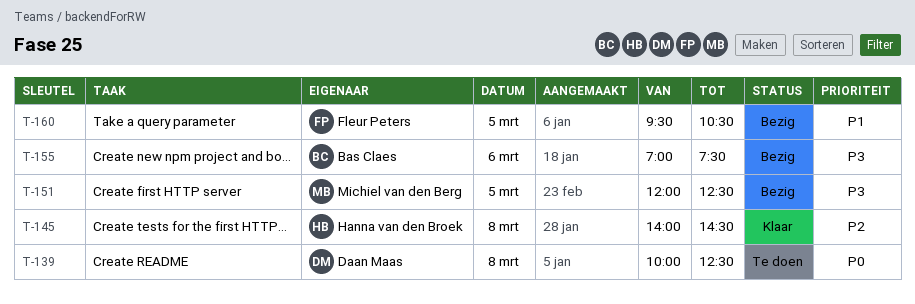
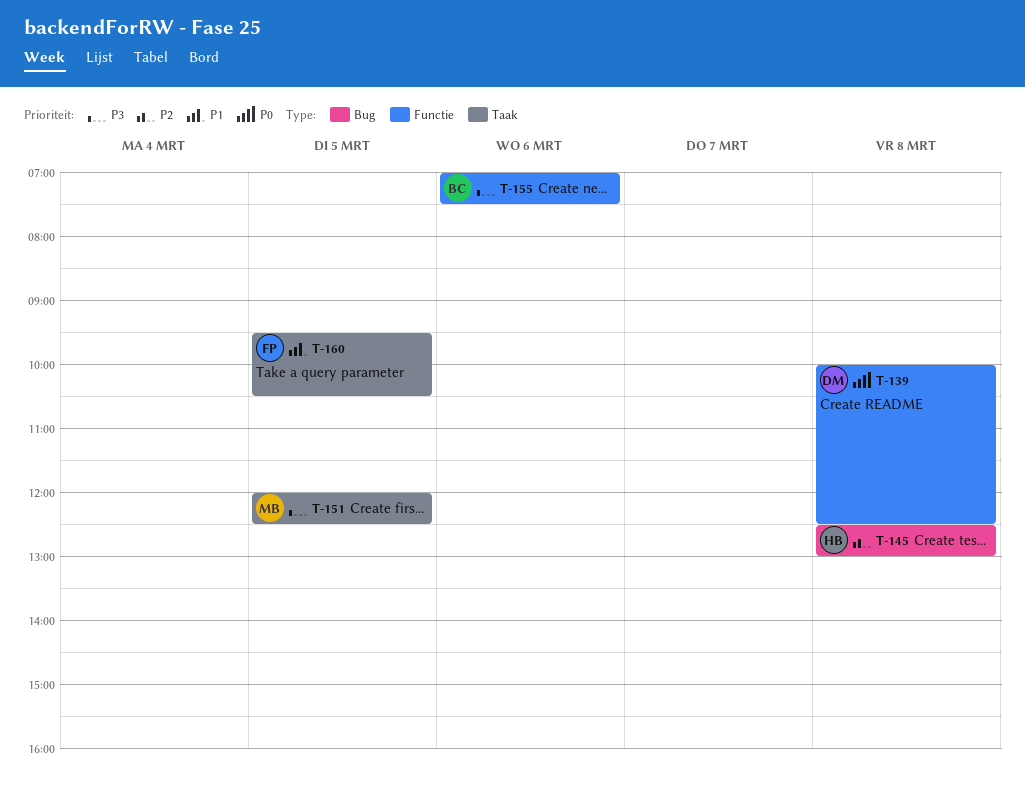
T-145, begins: 14:00 -> 12:30
T-145, ends: 14:30 -> 13:00

